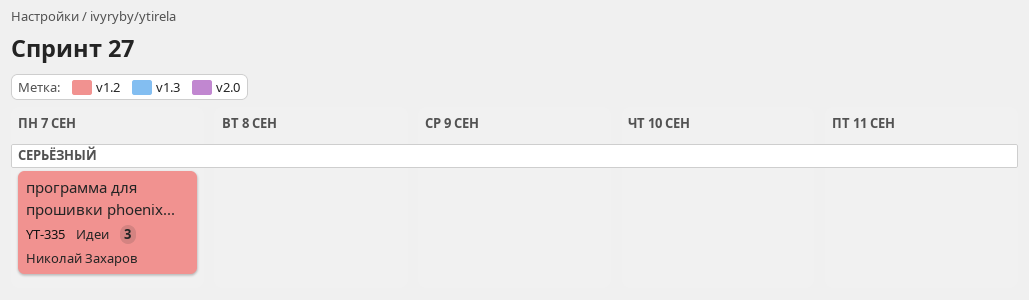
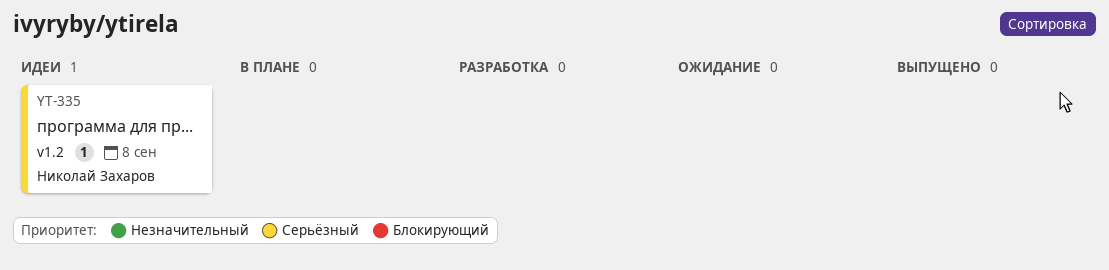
YT-335, estimate: 3 -> 1
YT-335, due: Sep 7 -> Sep 8

